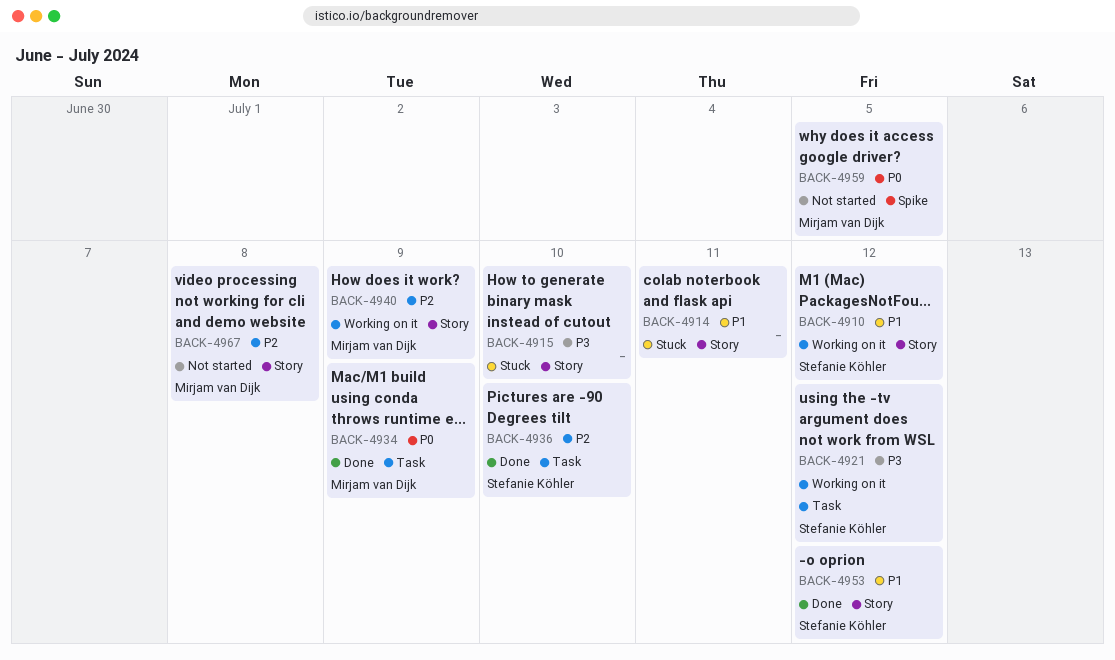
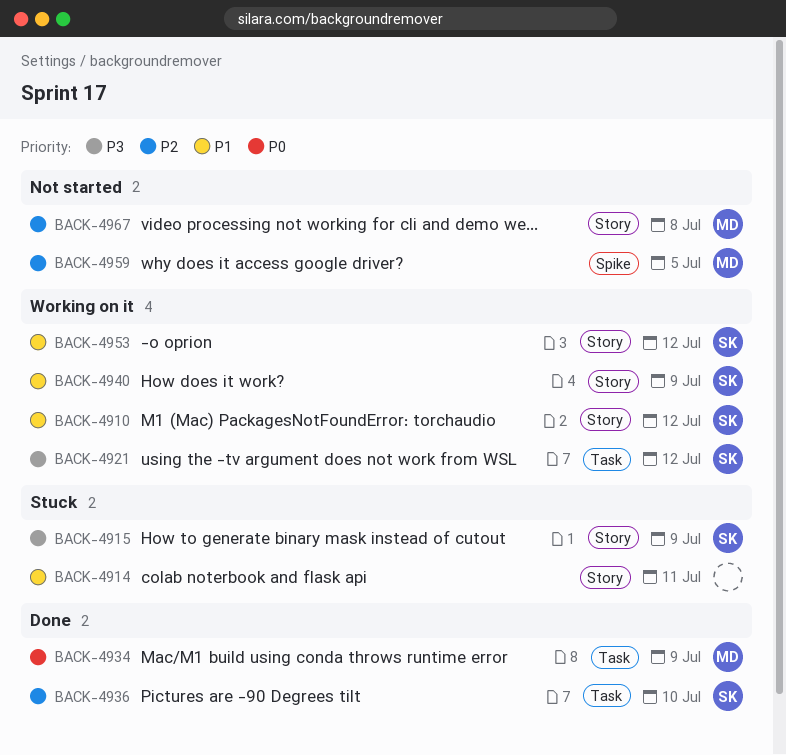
BACK-4915, owner: none -> Stefanie Köhler
BACK-4915, due: Jul 10 -> Jul 9
BACK-4940, owner: Mirjam van Dijk -> Stefanie Köhler
BACK-4940, priority: P2 -> P1
BACK-4953, status: Done -> Working on it
BACK-4959, priority: P0 -> P2

